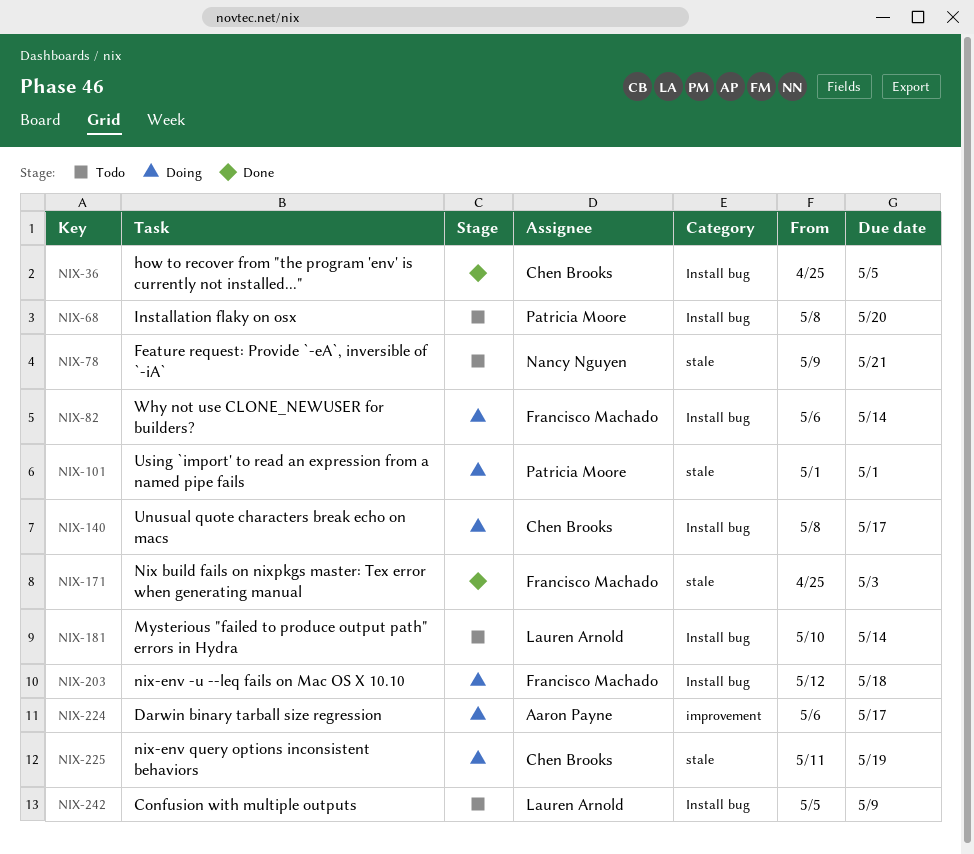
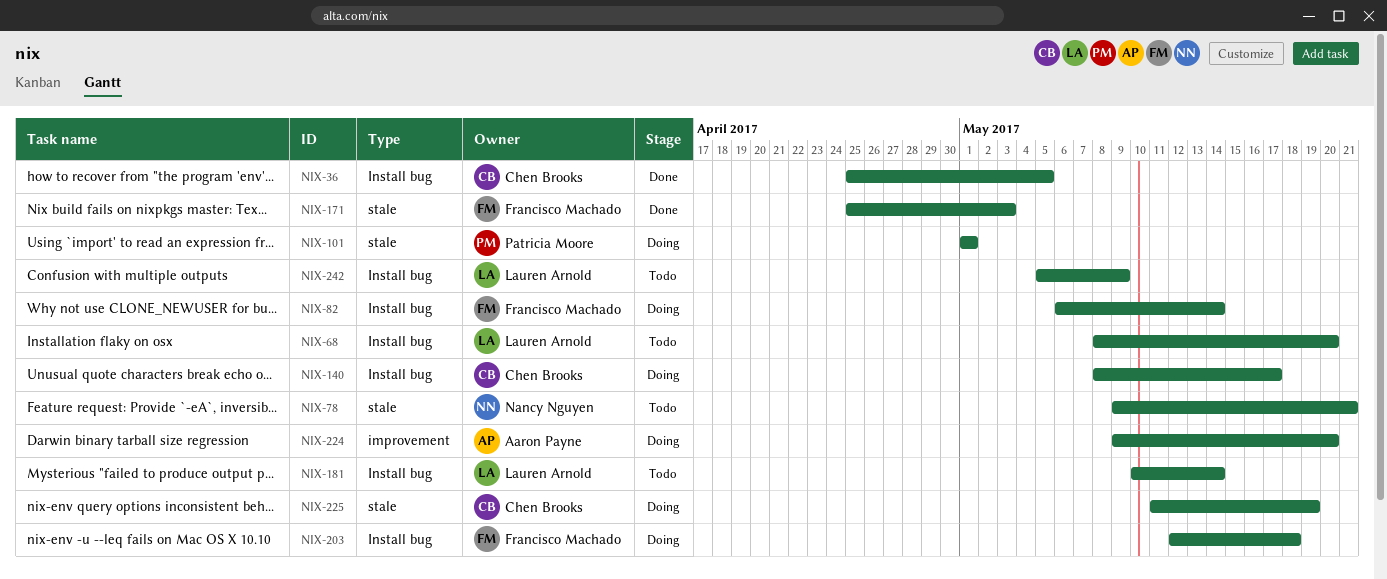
NIX-68, owner: Patricia Moore -> Lauren Arnold
NIX-224, start: May 6 -> May 9
NIX-224, due: May 17 -> May 20

